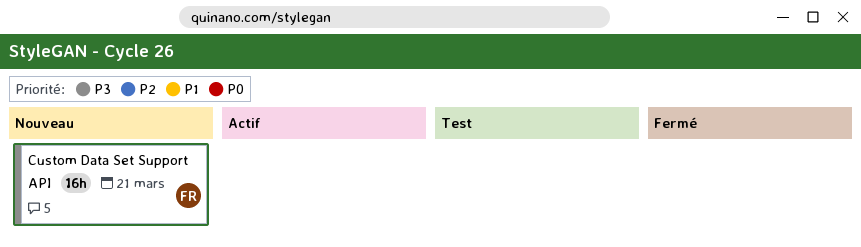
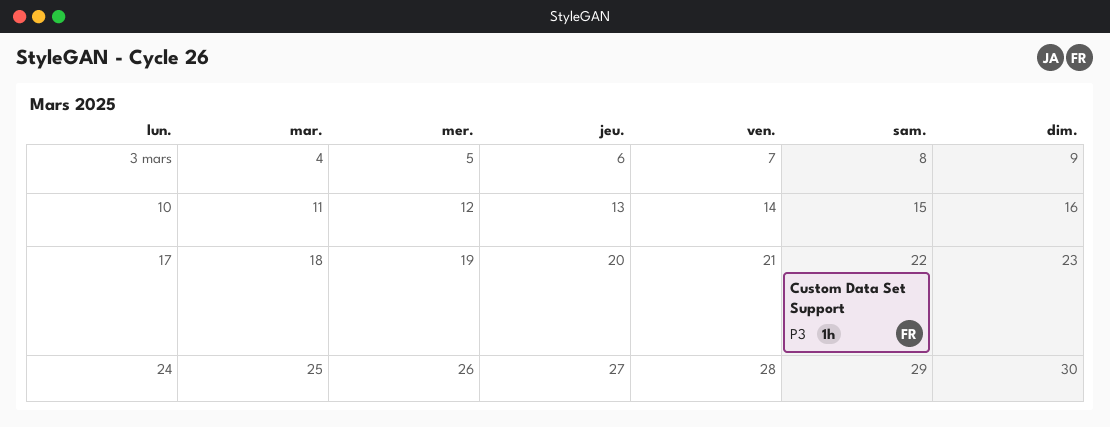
Custom Data Set Support, estimate: 16h -> 1h
Custom Data Set Support, due: Mar 21 -> Mar 22

